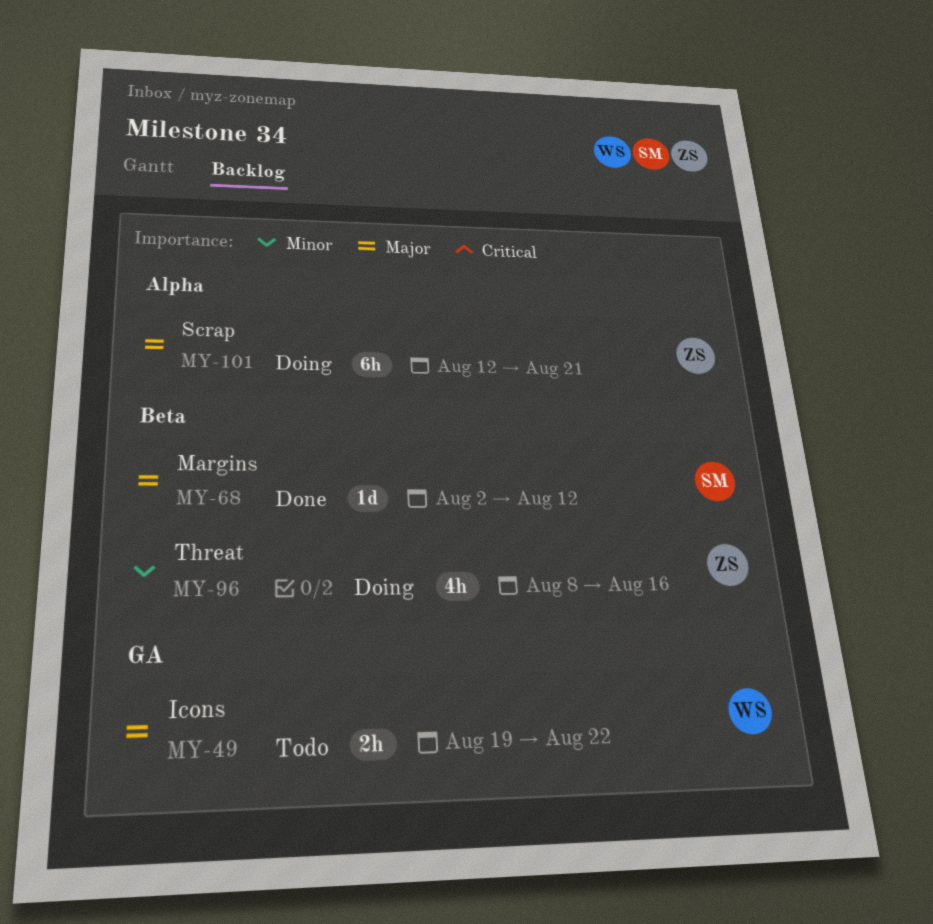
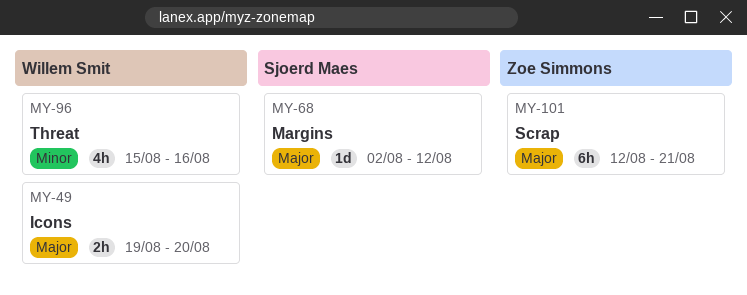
MY-49, due: Aug 22 -> Aug 20
MY-96, owner: Zoe Simmons -> Willem Smit
MY-96, start: Aug 8 -> Aug 15

